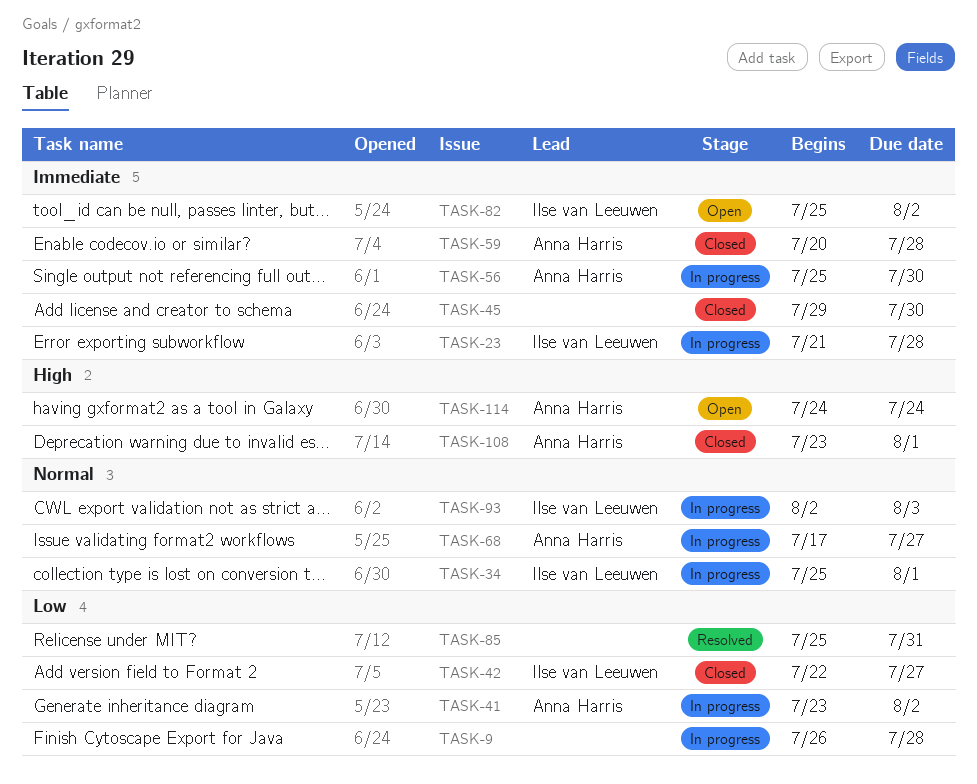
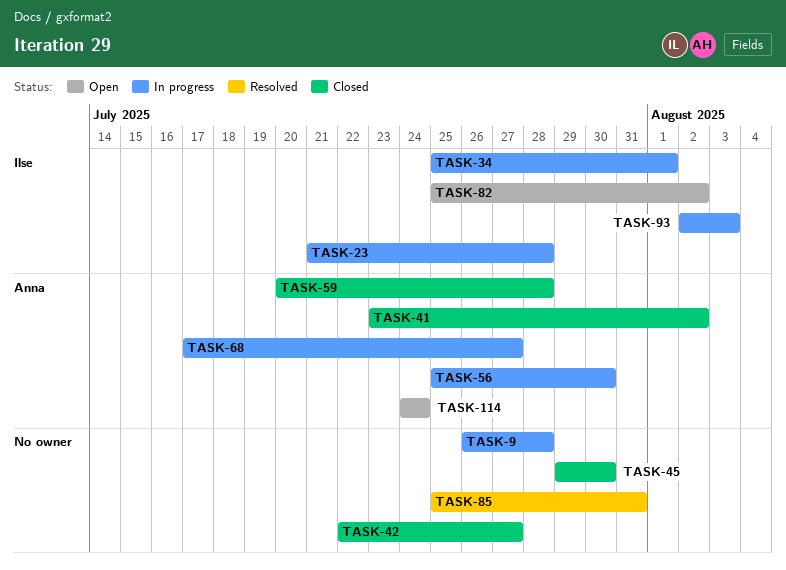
TASK-41, status: In progress -> Closed
TASK-42, owner: Ilse van Leeuwen -> none
TASK-108: present -> none

